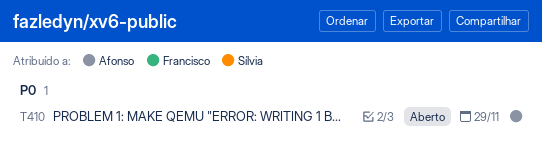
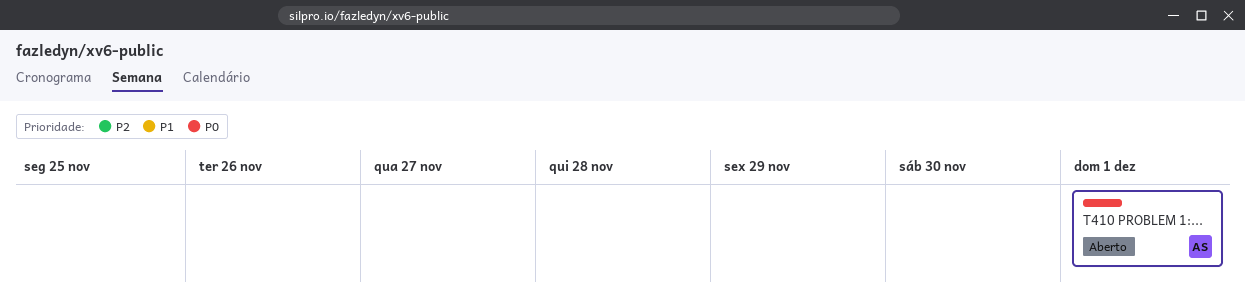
T410, due: Nov 29 -> Dec 1

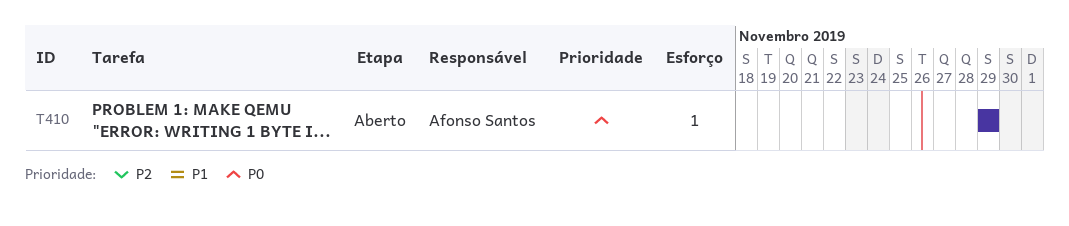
T410, due: Dec 1 -> Nov 29

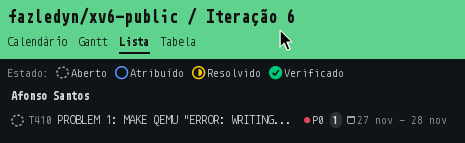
T410, start: Nov 29 -> Nov 27
T410, due: Nov 29 -> Nov 28

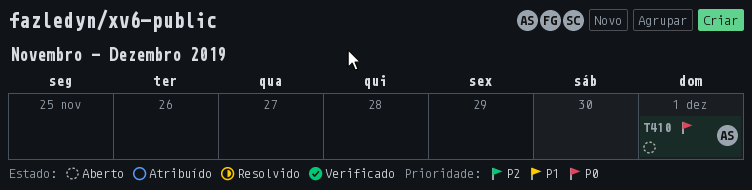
T410, due: Nov 28 -> Dec 1

